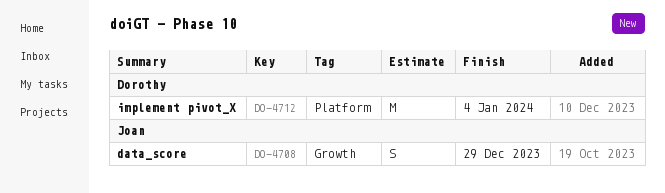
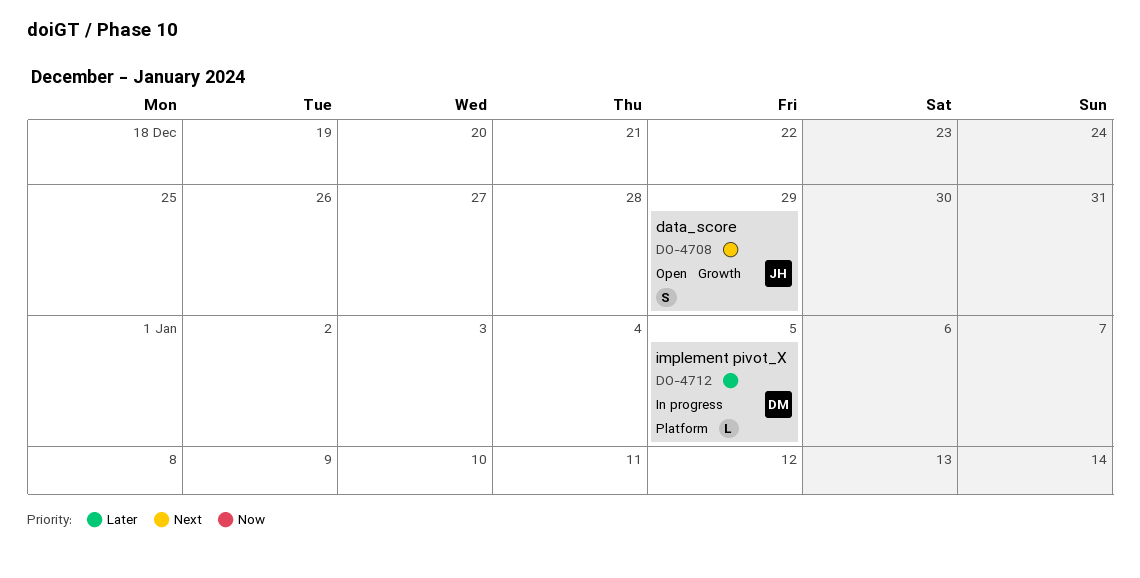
DO-4712, estimate: M -> L
DO-4712, due: Jan 4 -> Jan 5

